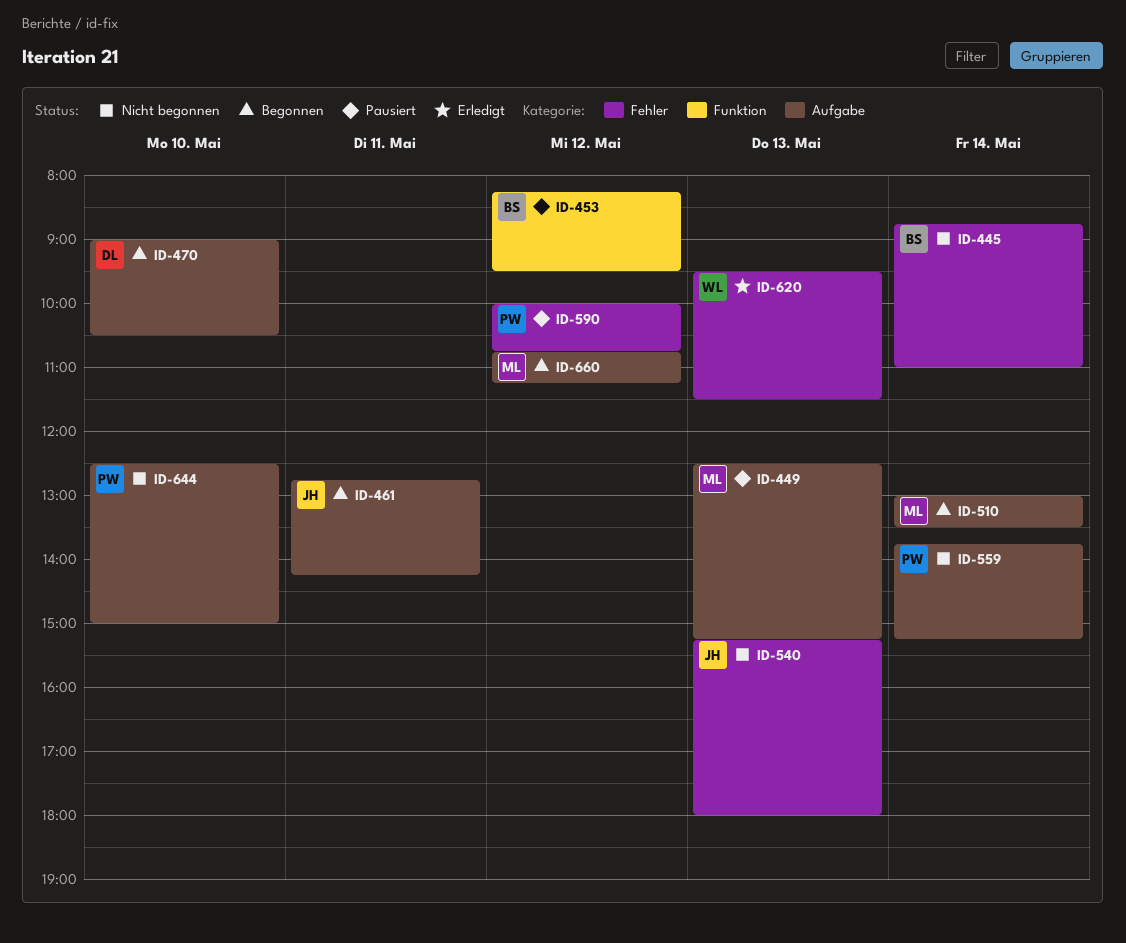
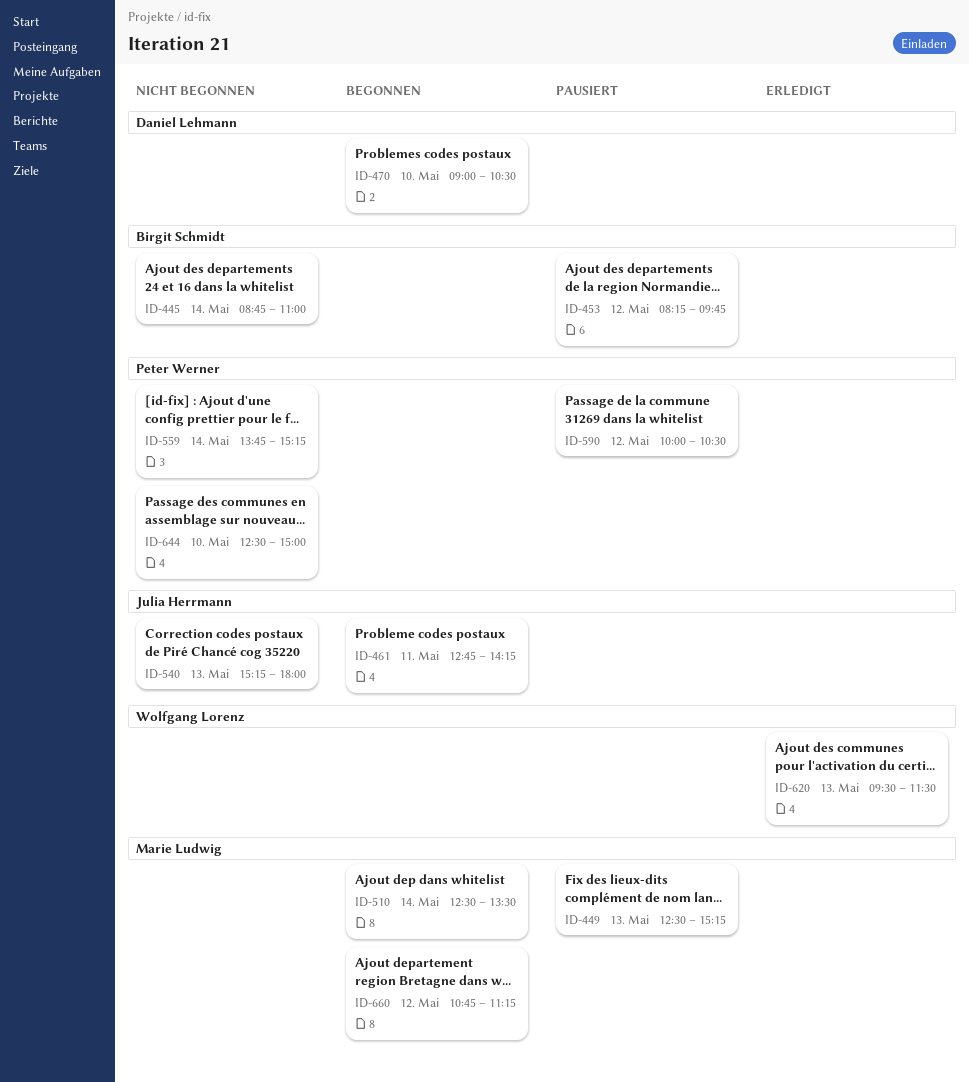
ID-453, ends: 09:30 -> 09:45
ID-510, begins: 13:00 -> 12:30
ID-590, ends: 10:45 -> 10:30

